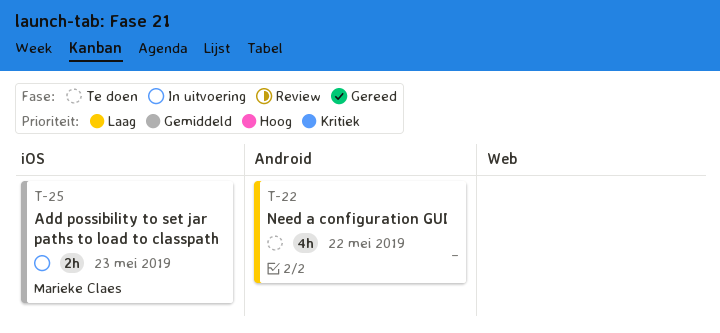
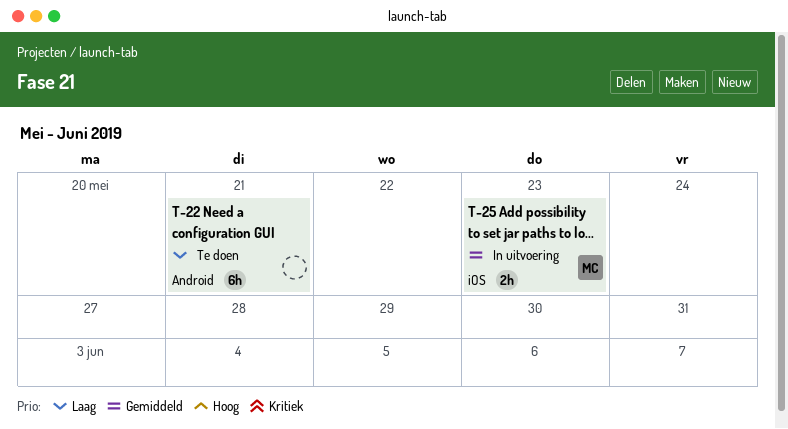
T-22, estimate: 4h -> 6h
T-22, due: May 22 -> May 21

